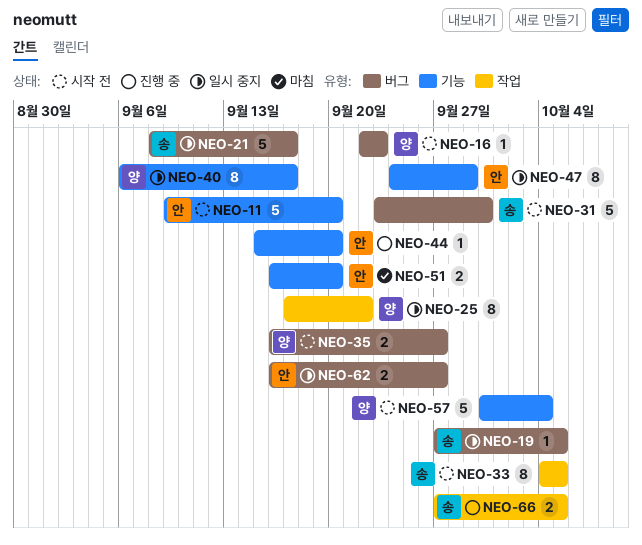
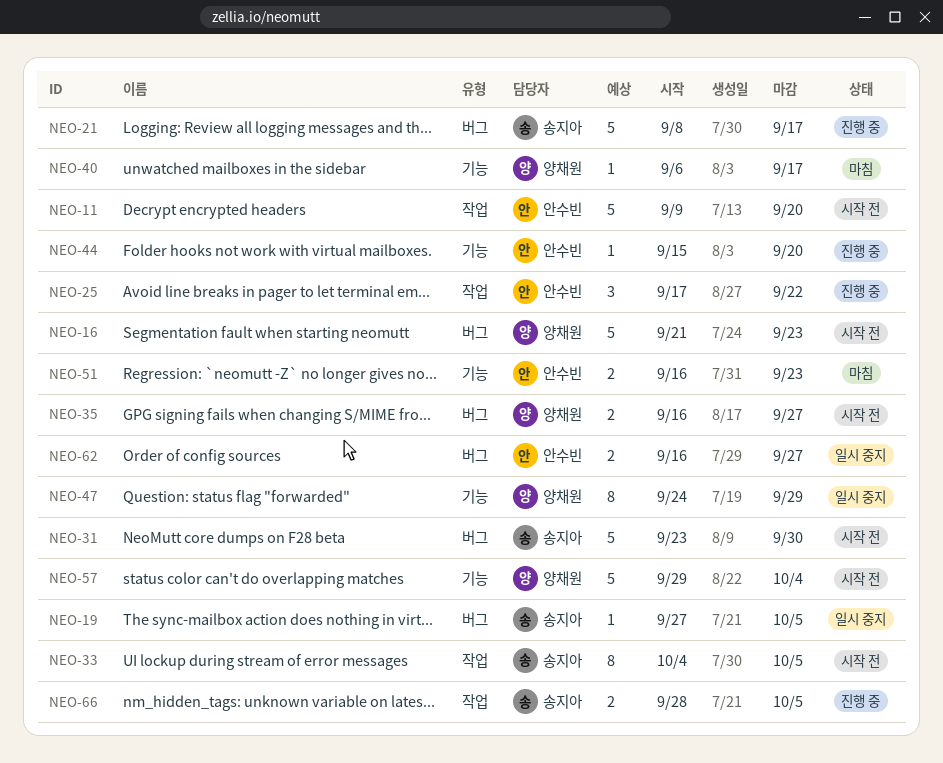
NEO-11, label: 기능 -> 작업
NEO-16, estimate: 1 -> 5
NEO-16, start: Sep 22 -> Sep 21
NEO-21, status: 일시 중지 -> 진행 중
NEO-25, status: 일시 중지 -> 진행 중
NEO-25, owner: 양채원 -> 안수빈
NEO-25, estimate: 8 -> 3
NEO-40, status: 일시 중지 -> 마침
NEO-40, estimate: 8 -> 1
NEO-47, owner: 안수빈 -> 양채원
NEO-51, due: Sep 20 -> Sep 23
NEO-57, start: Sep 30 -> Sep 29
NEO-66, start: Sep 27 -> Sep 28

